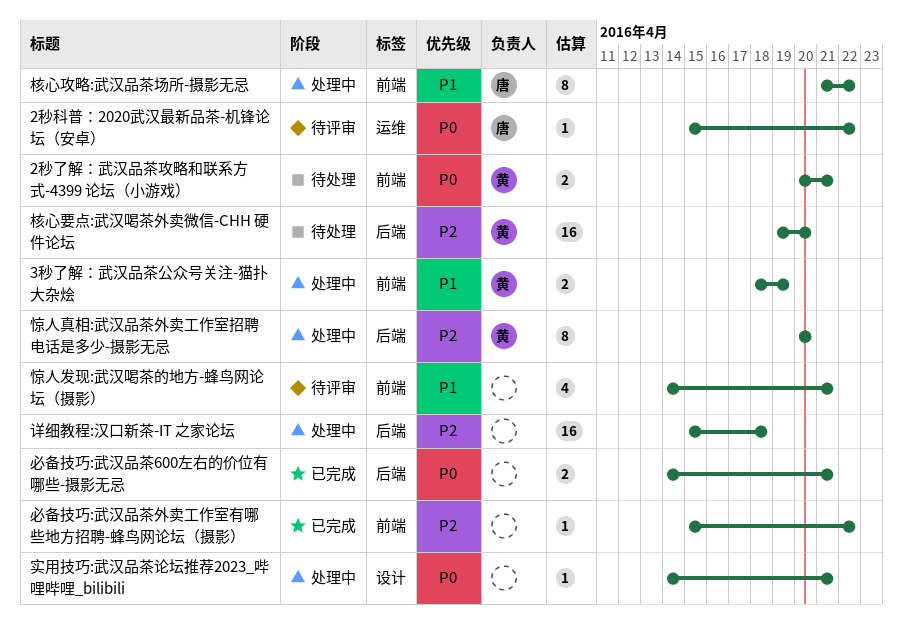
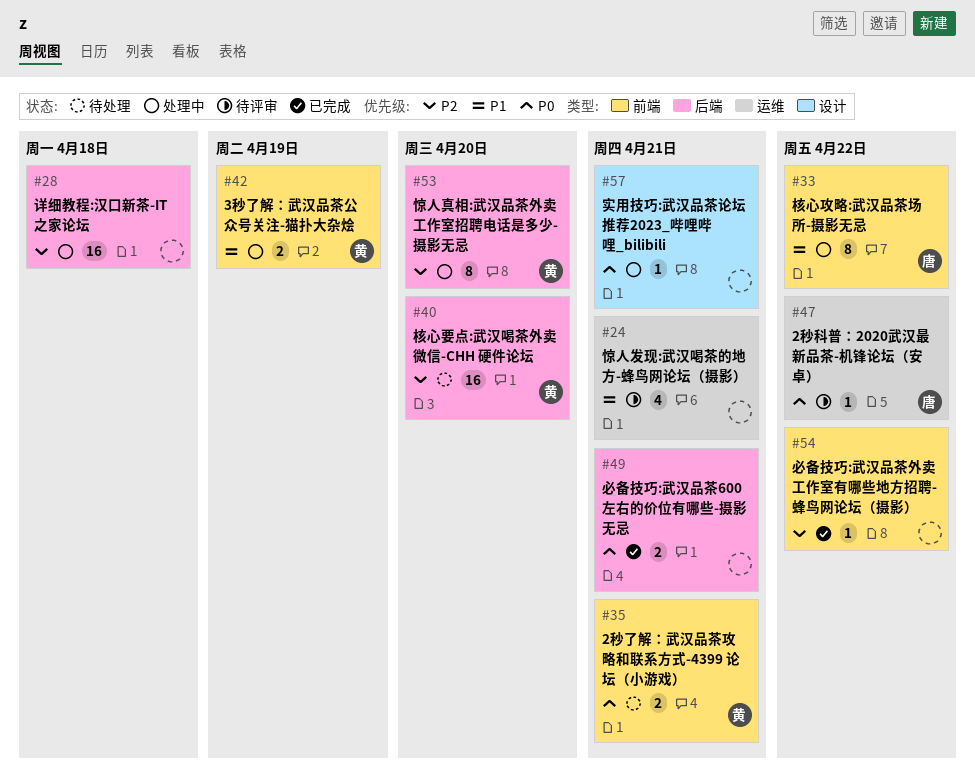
惊人发现:武汉喝茶的地方-蜂鸟网论坛（摄影）, label: 前端 -> 运维

